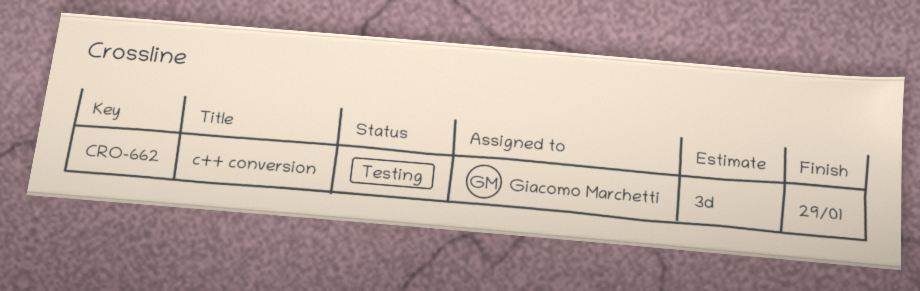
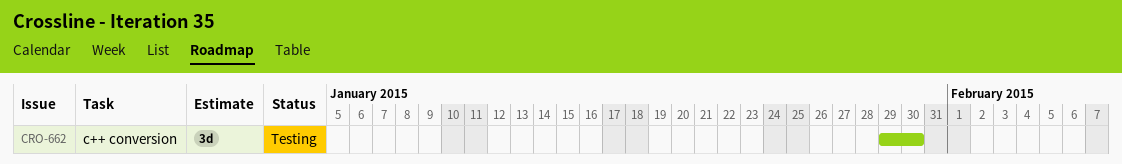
CRO-662, due: Jan 29 -> Jan 30

